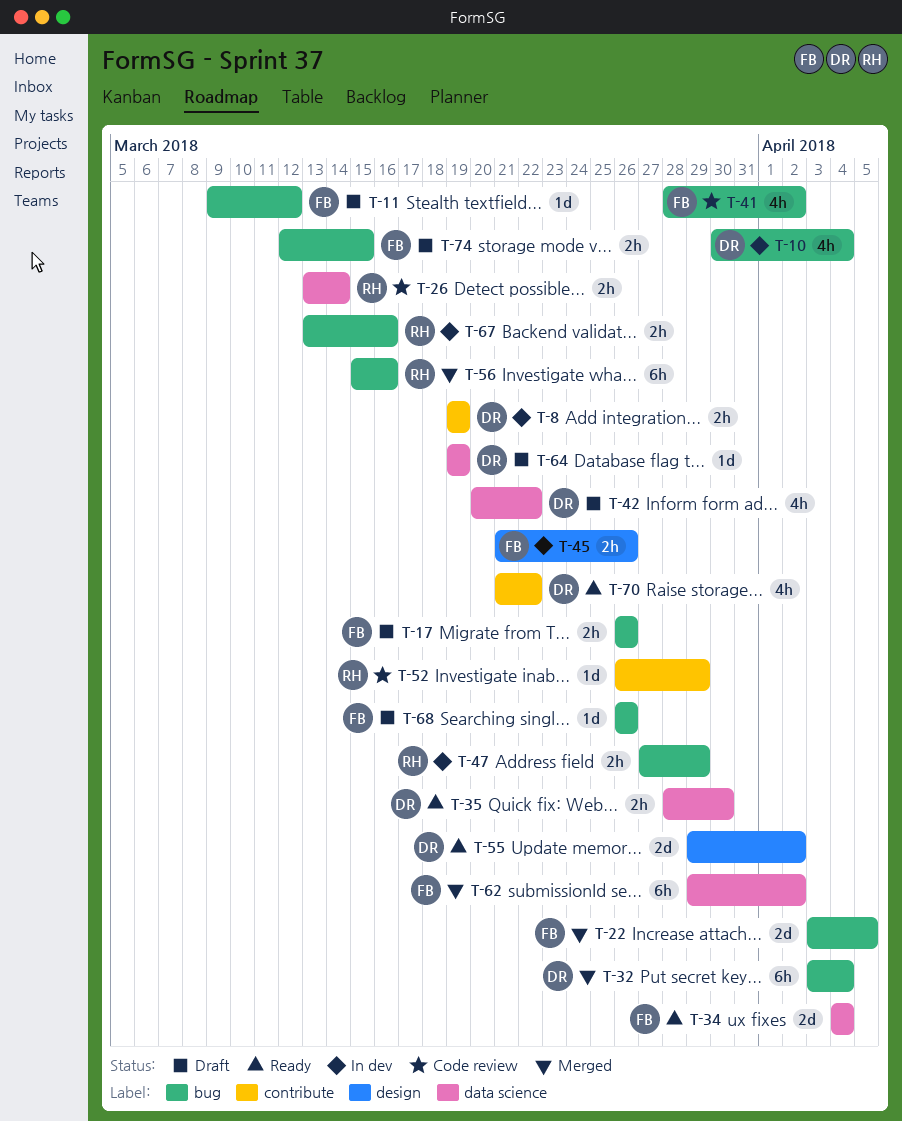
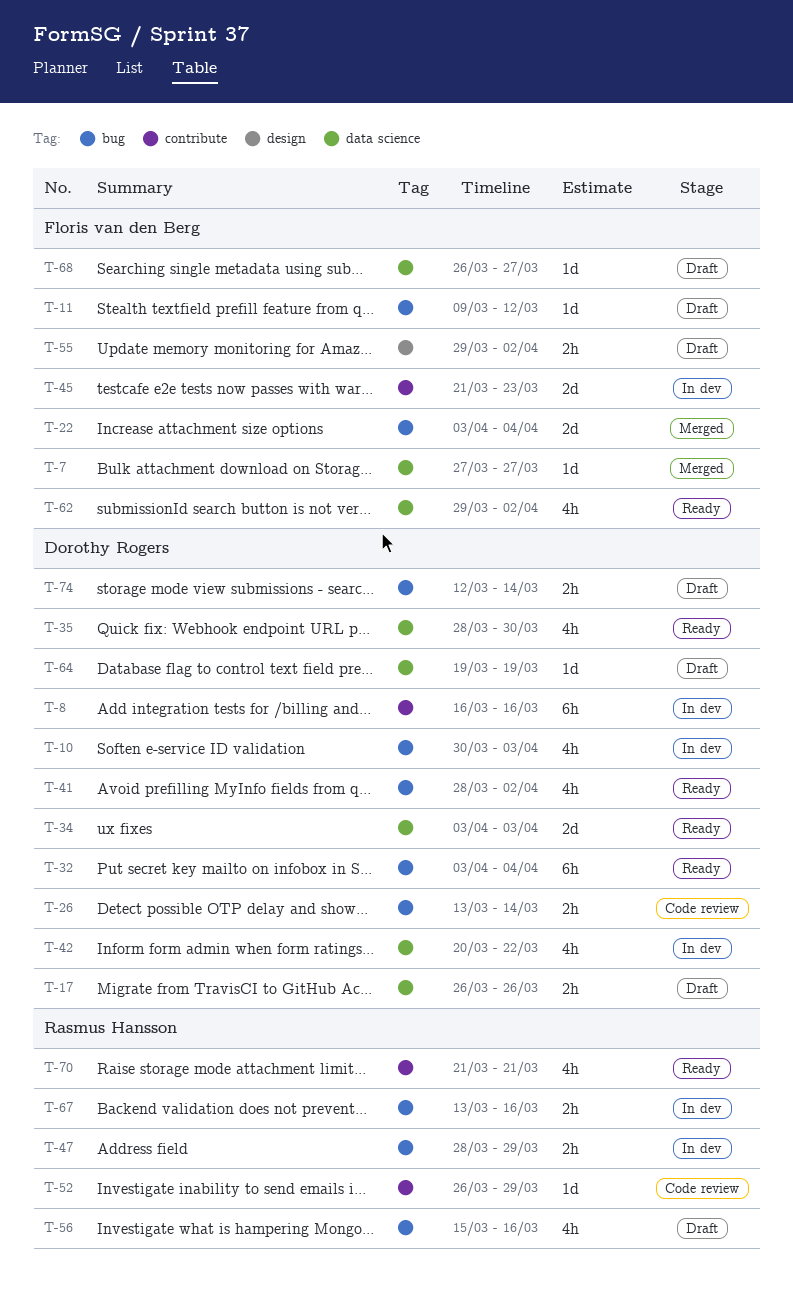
T-7: none -> present
T-8, estimate: 2h -> 6h
T-8, start: Mar 19 -> Mar 16
T-8, due: Mar 19 -> Mar 16
T-10, due: Apr 4 -> Apr 3
T-17, owner: Floris van den Berg -> Dorothy Rogers
T-17, label: bug -> data science
T-22, due: Apr 5 -> Apr 4
T-26, owner: Rasmus Hansson -> Dorothy Rogers
T-26, label: data science -> bug
T-32, status: Merged -> Ready
T-34, owner: Floris van den Berg -> Dorothy Rogers
T-34, start: Apr 4 -> Apr 3
T-34, due: Apr 4 -> Apr 3
T-35, estimate: 2h -> 4h
T-41, status: Code review -> Ready
T-41, owner: Floris van den Berg -> Dorothy Rogers
T-42, status: Draft -> In dev
T-45, label: design -> contribute
T-45, estimate: 2h -> 2d
T-45, due: Mar 26 -> Mar 23
T-47, start: Mar 27 -> Mar 28
T-55, status: Ready -> Draft
T-55, owner: Dorothy Rogers -> Floris van den Berg
T-55, estimate: 2d -> 2h
T-56, status: Merged -> Draft
T-56, estimate: 6h -> 4h
T-62, status: Merged -> Ready
T-62, estimate: 6h -> 4h
T-68, label: bug -> data science
T-68, due: Mar 26 -> Mar 27
T-70, owner: Dorothy Rogers -> Rasmus Hansson
T-70, due: Mar 22 -> Mar 21
T-74, owner: Floris van den Berg -> Dorothy Rogers
T-74, due: Mar 15 -> Mar 14

